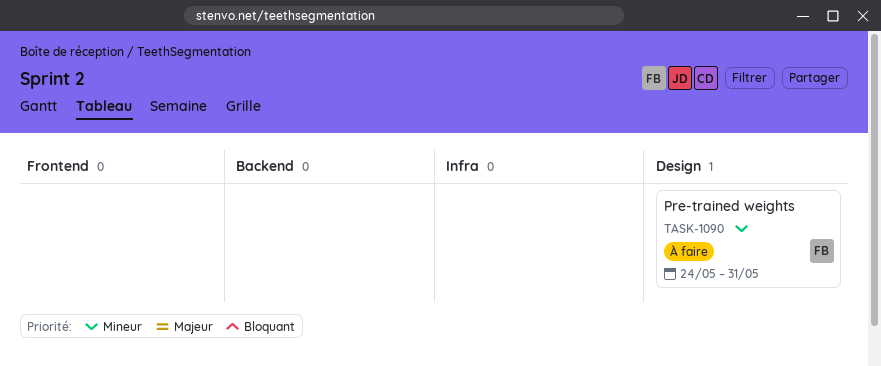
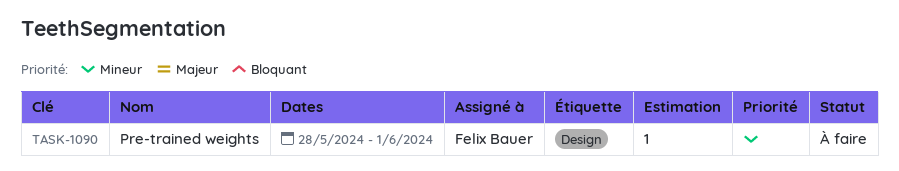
TASK-1090, start: May 24 -> May 28
TASK-1090, due: May 31 -> Jun 1

